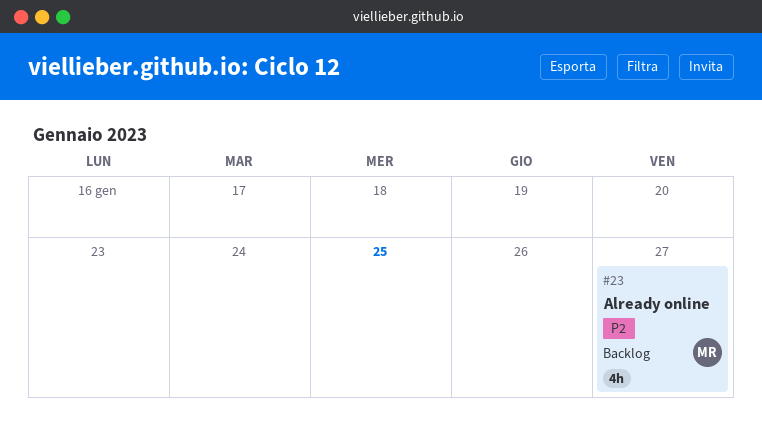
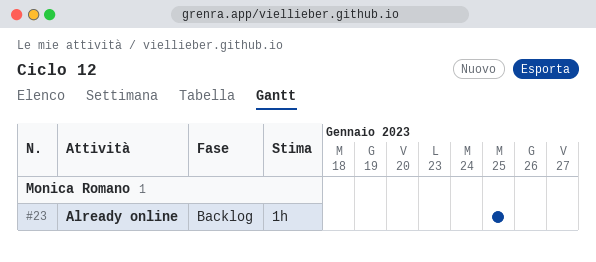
#23, estimate: 4h -> 1h
#23, due: Jan 27 -> Jan 25

